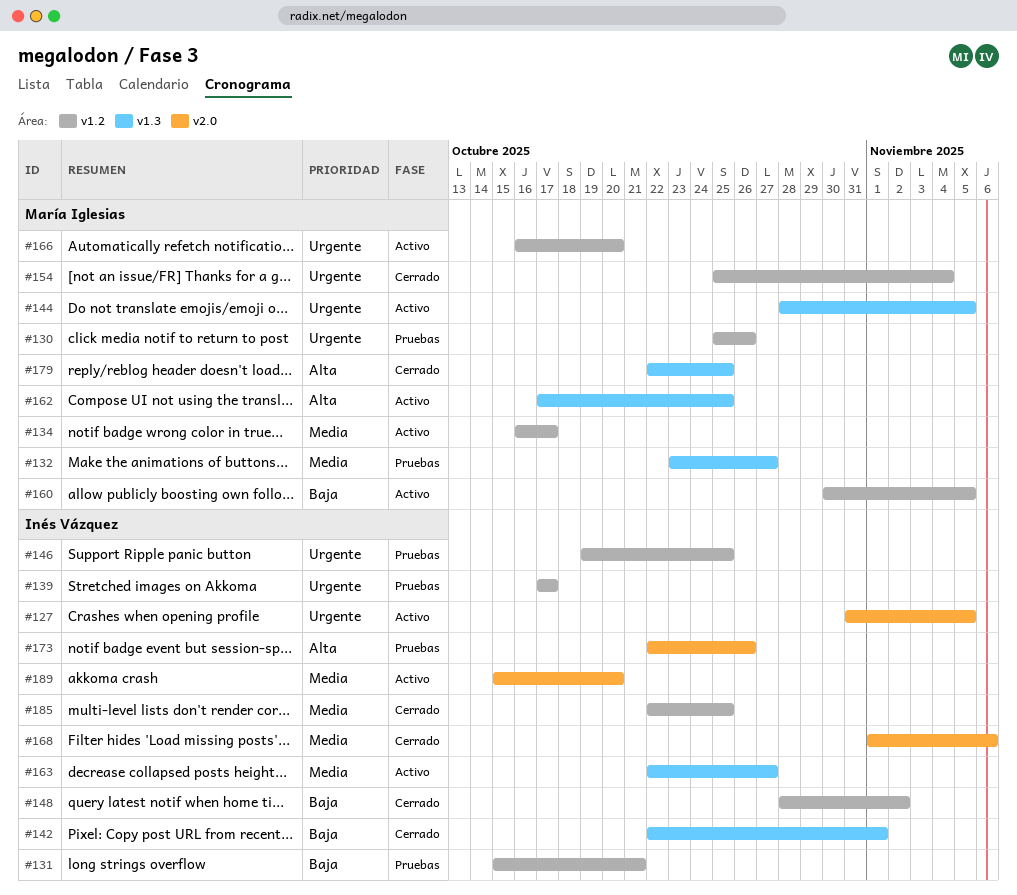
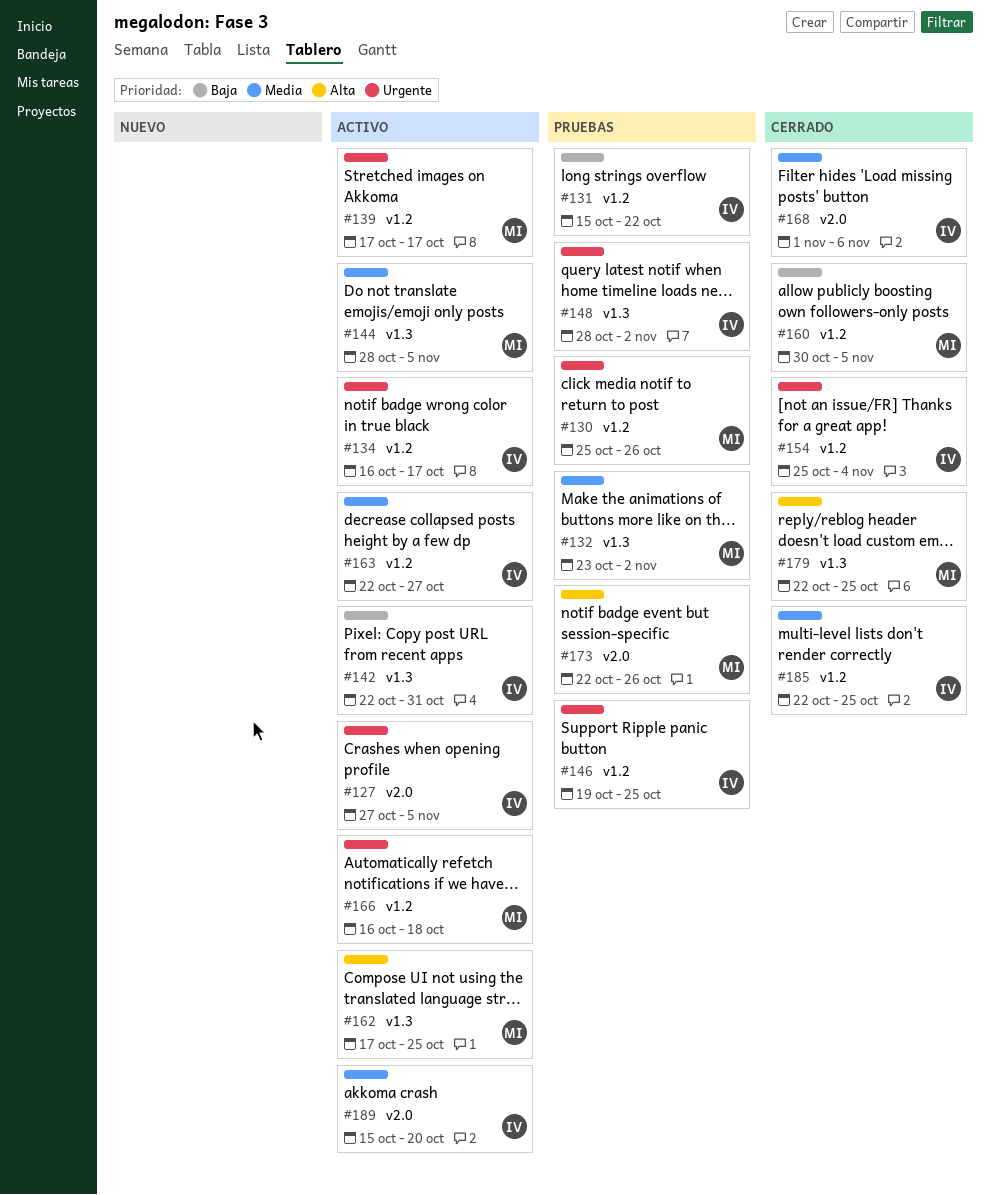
#127, start: Oct 31 -> Oct 27
#131, due: Oct 21 -> Oct 22
#132, due: Oct 27 -> Nov 2
#134, owner: María Iglesias -> Inés Vázquez
#134, priority: Media -> Urgente
#139, status: Pruebas -> Activo
#139, owner: Inés Vázquez -> María Iglesias
#142, status: Cerrado -> Activo
#142, due: Nov 1 -> Oct 31
#144, priority: Urgente -> Media
#148, status: Cerrado -> Pruebas
#148, priority: Baja -> Urgente
#148, label: v1.2 -> v1.3
#154, owner: María Iglesias -> Inés Vázquez
#160, status: Activo -> Cerrado
#163, label: v1.3 -> v1.2
#166, due: Oct 20 -> Oct 18
#173, owner: Inés Vázquez -> María Iglesias

